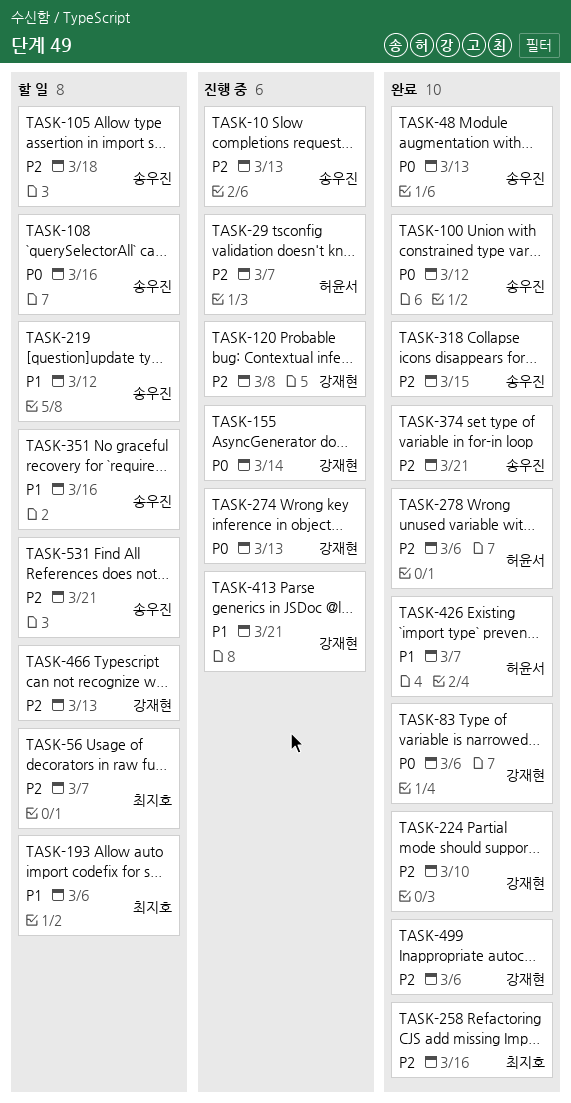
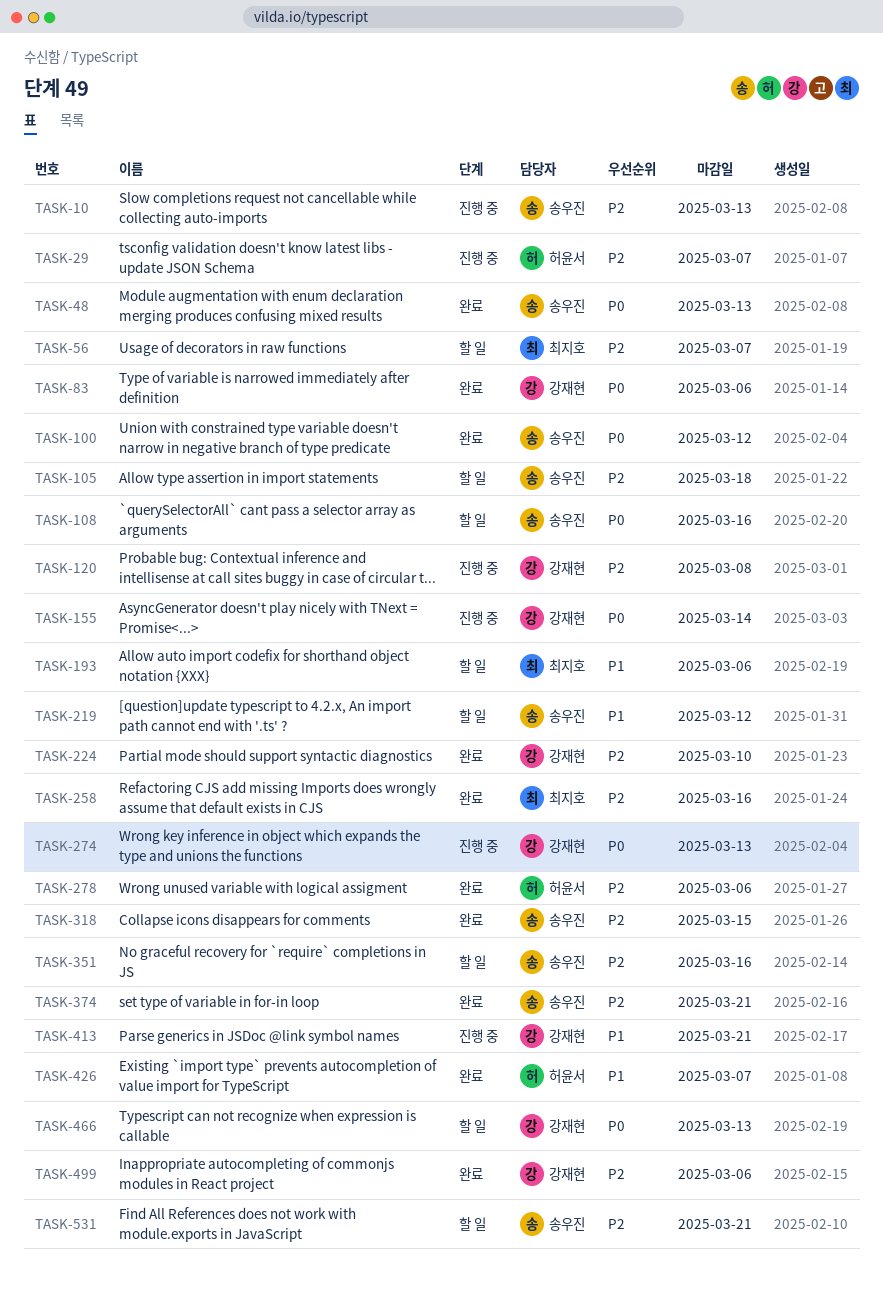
TASK-351, priority: P1 -> P2
TASK-466, priority: P2 -> P0

